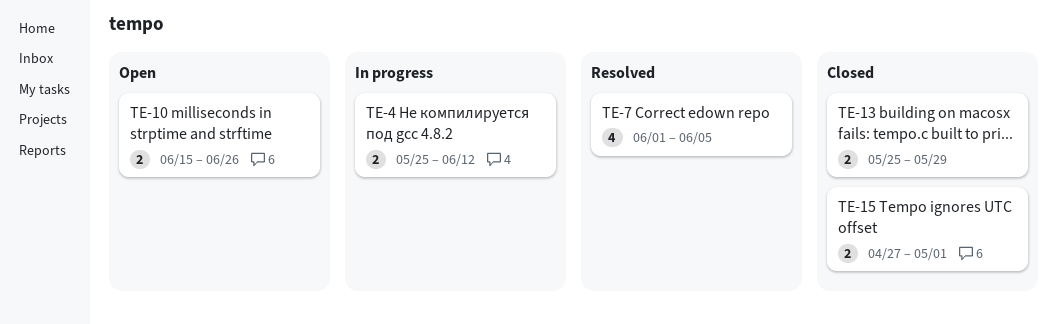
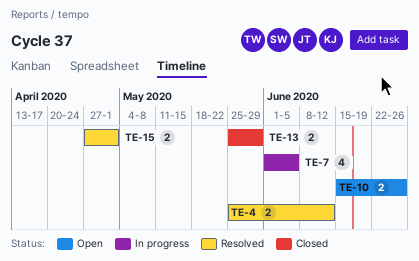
TE-4, status: In progress -> Resolved
TE-7, status: Resolved -> In progress
TE-15, status: Closed -> Resolved

